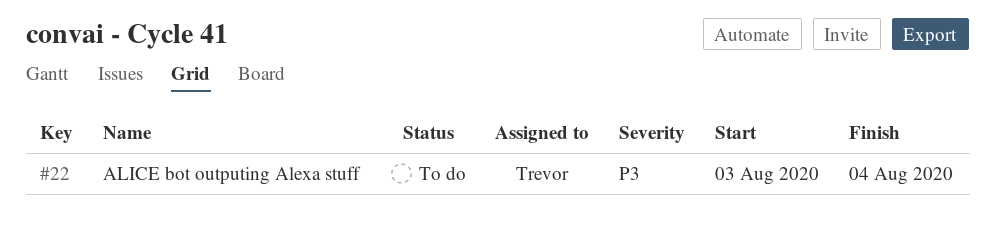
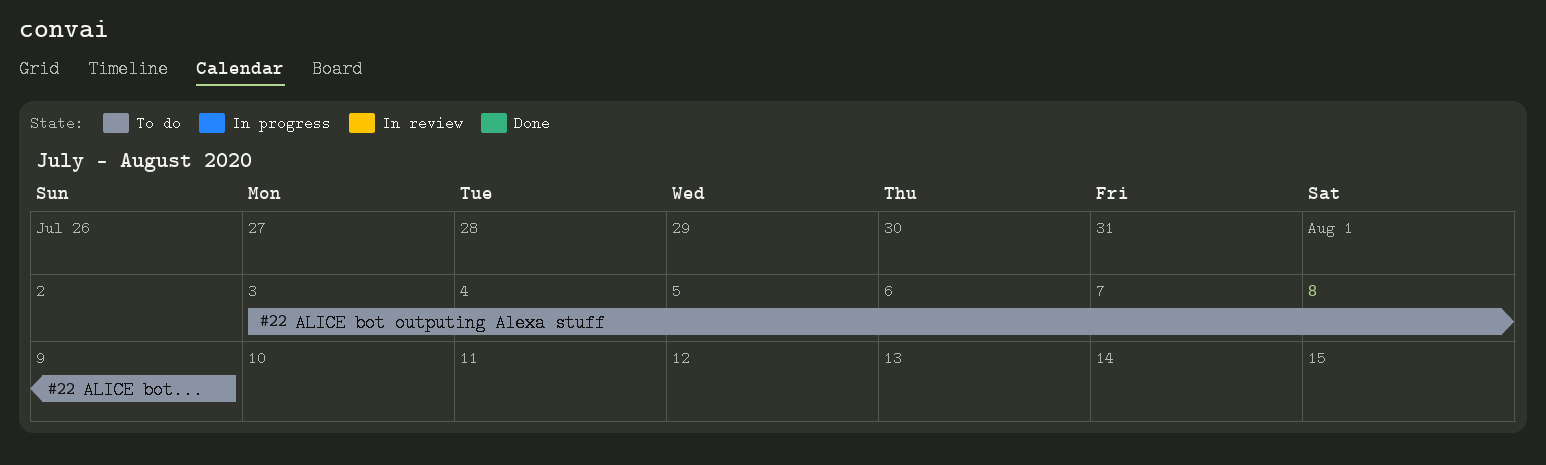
#22, due: Aug 4 -> Aug 9

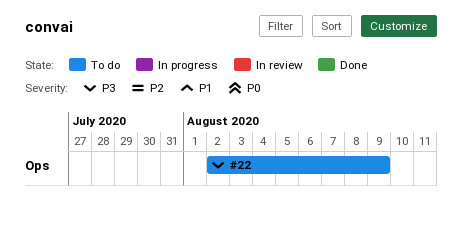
#22, start: Aug 3 -> Aug 2

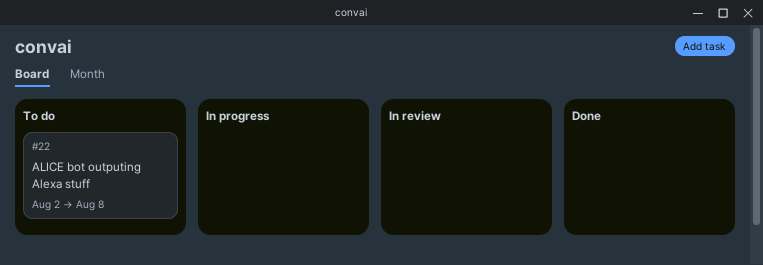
#22, due: Aug 9 -> Aug 8

